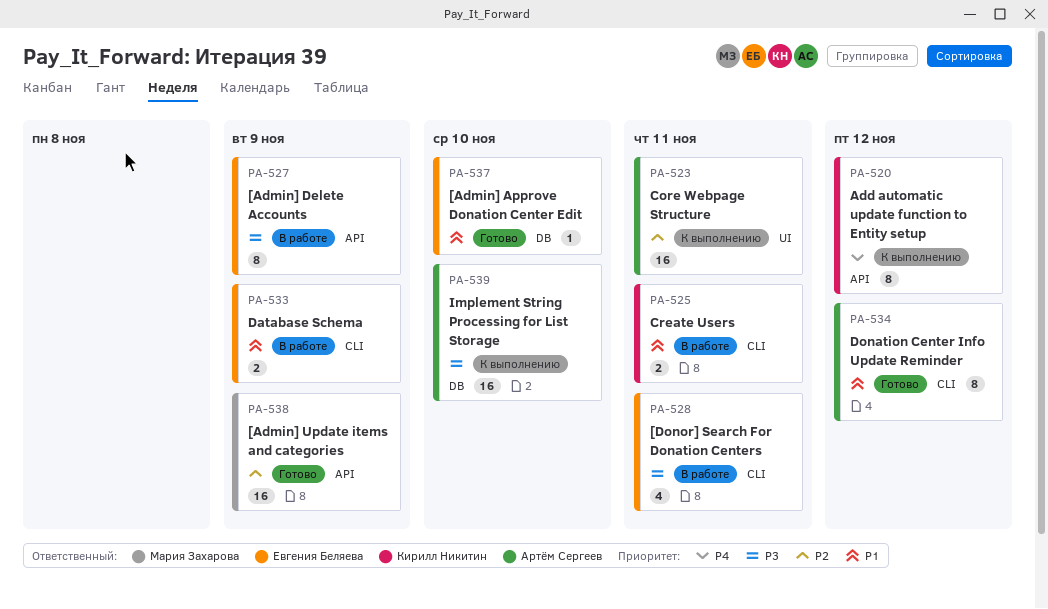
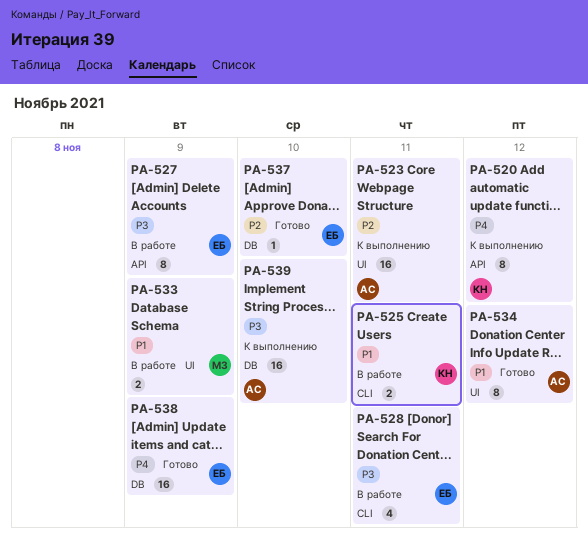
PA-533, owner: Евгения Беляева -> Мария Захарова
PA-533, label: CLI -> UI
PA-534, label: CLI -> UI
PA-537, priority: P1 -> P2
PA-538, owner: Мария Захарова -> Евгения Беляева
PA-538, priority: P2 -> P4
PA-538, label: API -> DB

